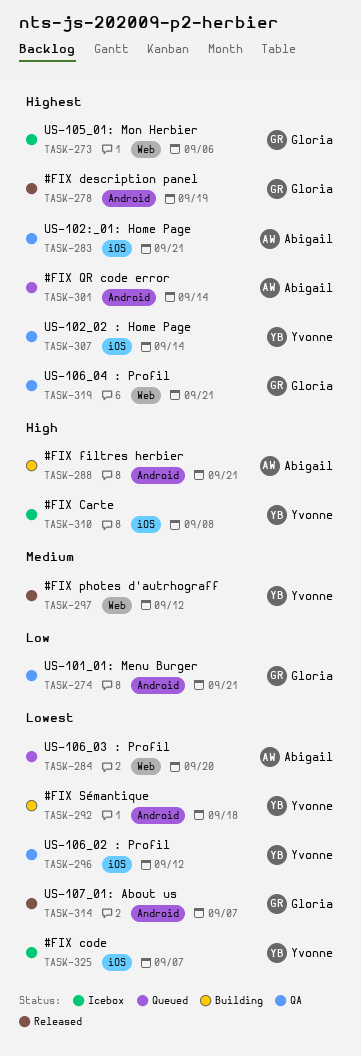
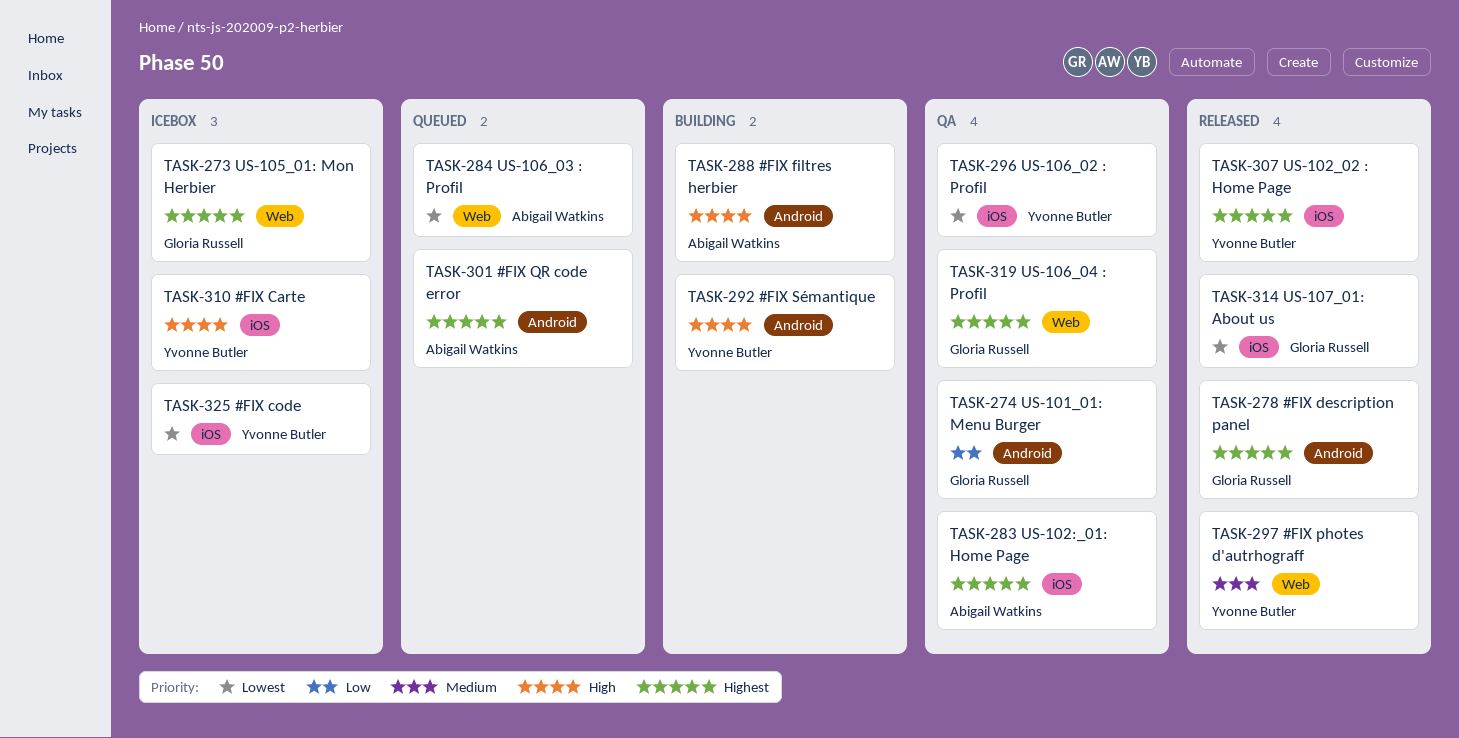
TASK-292, priority: Lowest -> High
TASK-307, status: QA -> Released
TASK-314, label: Android -> iOS

